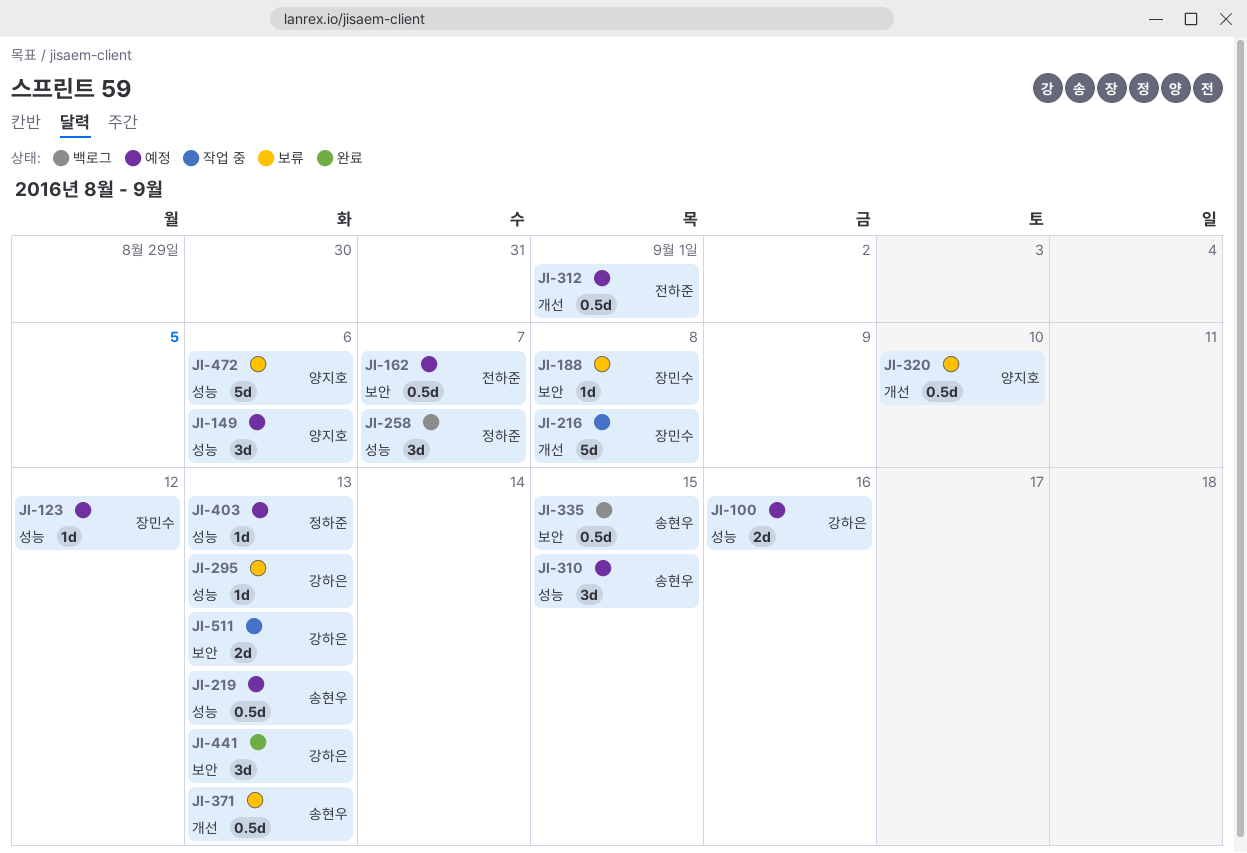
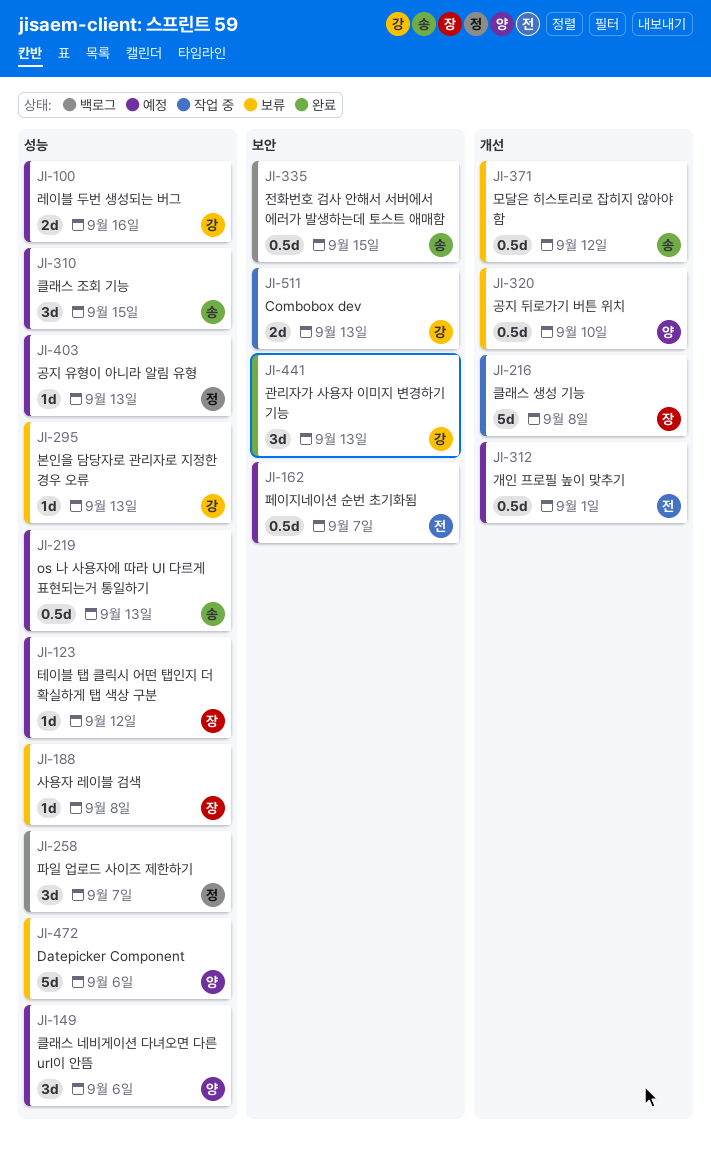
JI-188, label: 보안 -> 성능
JI-371, due: Sep 13 -> Sep 12

